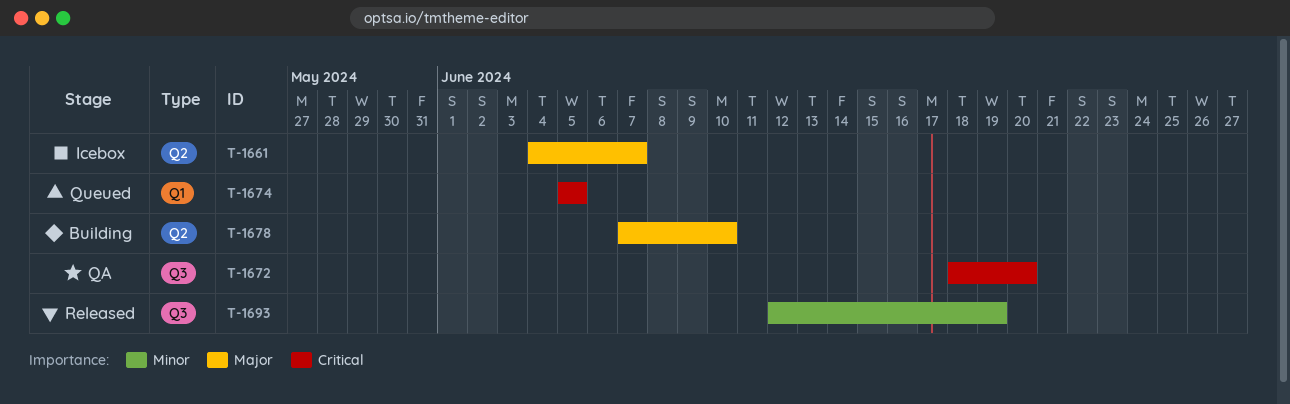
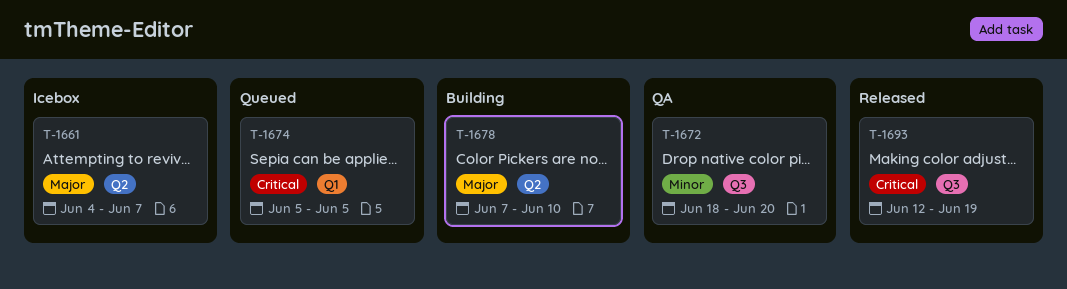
T-1672, priority: Critical -> Minor
T-1693, priority: Minor -> Critical

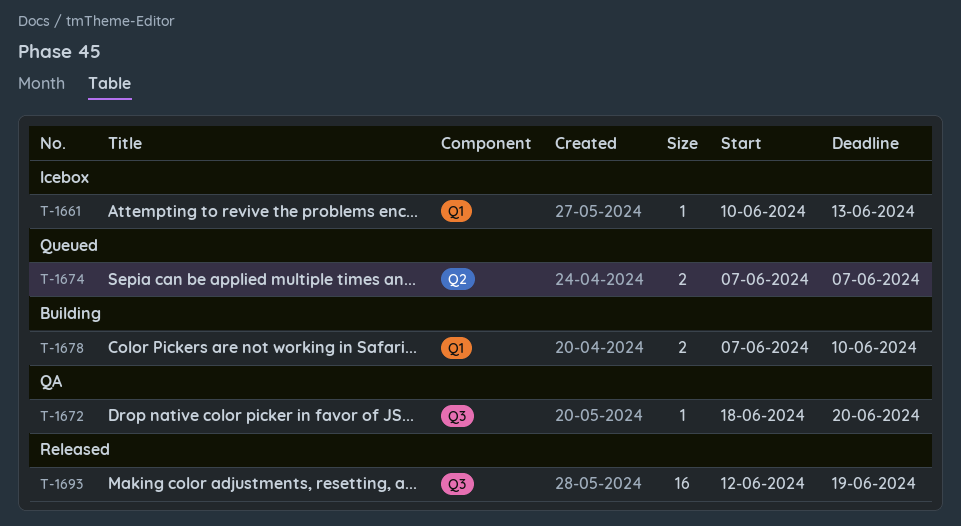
T-1661, label: Q2 -> Q1
T-1661, start: Jun 4 -> Jun 10
T-1661, due: Jun 7 -> Jun 13
T-1674, label: Q1 -> Q2
T-1674, start: Jun 5 -> Jun 7
T-1674, due: Jun 5 -> Jun 7
T-1678, label: Q2 -> Q1

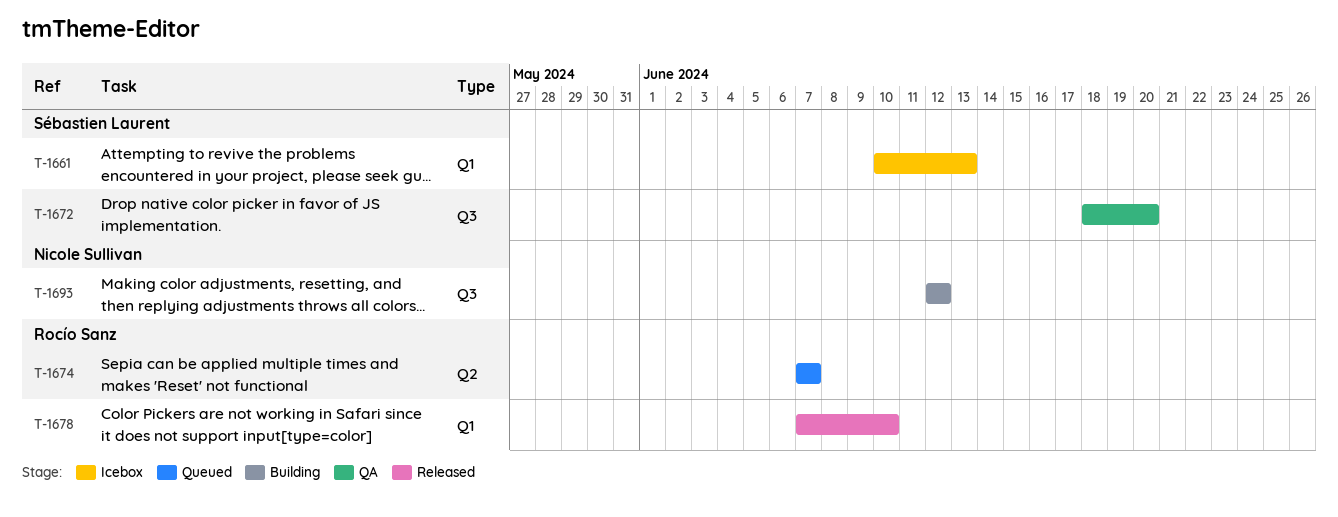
T-1678, status: Building -> Released
T-1693, status: Released -> Building
T-1693, due: Jun 19 -> Jun 12

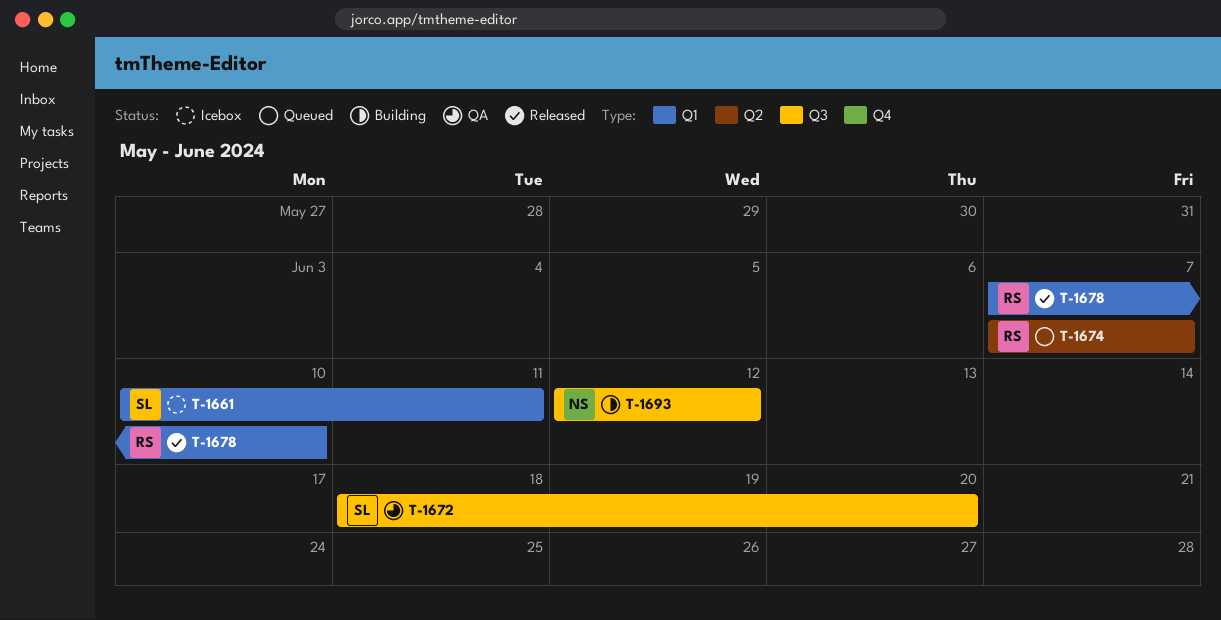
T-1661, due: Jun 13 -> Jun 11

